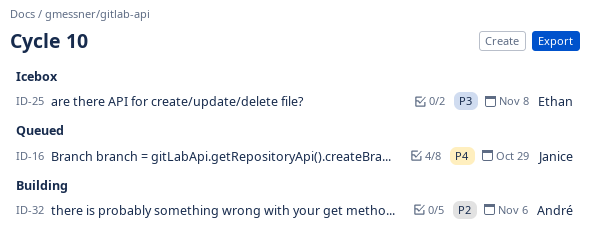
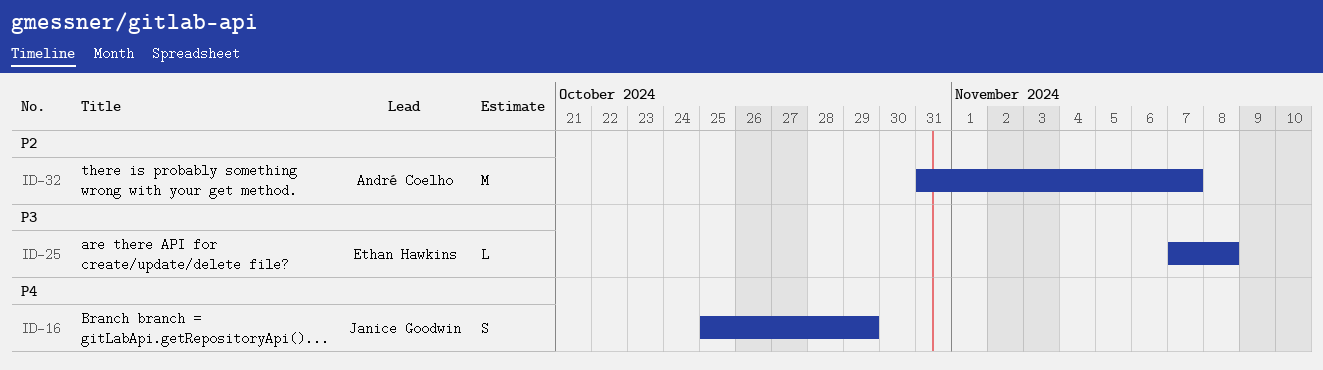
ID-32, due: Nov 6 -> Nov 7

